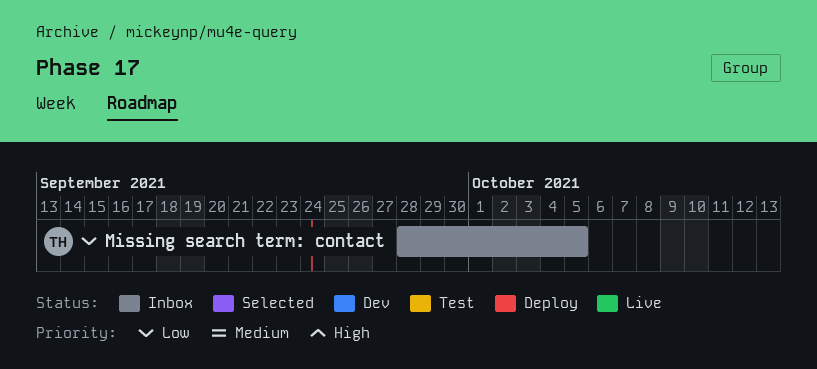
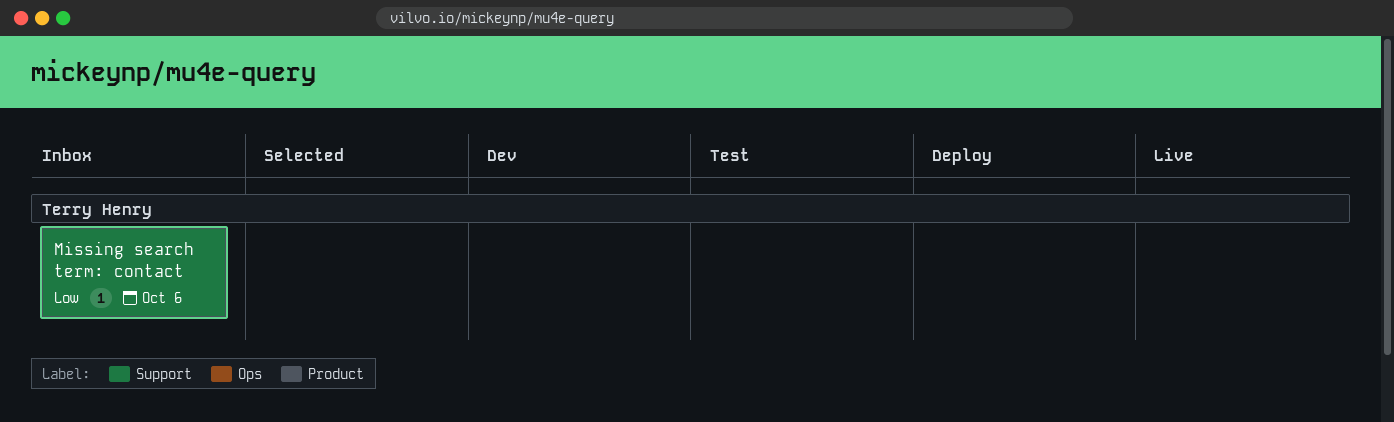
Missing search term: contact, due: Oct 5 -> Oct 6

